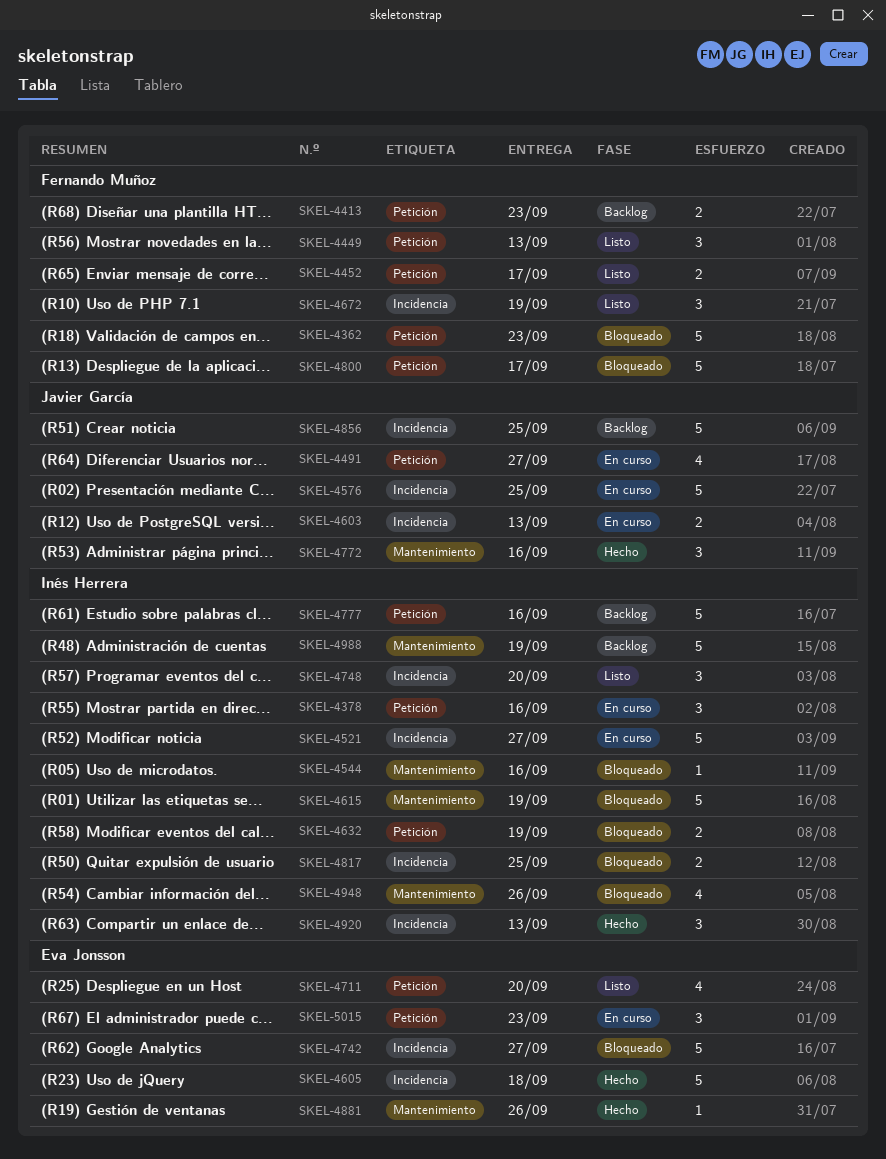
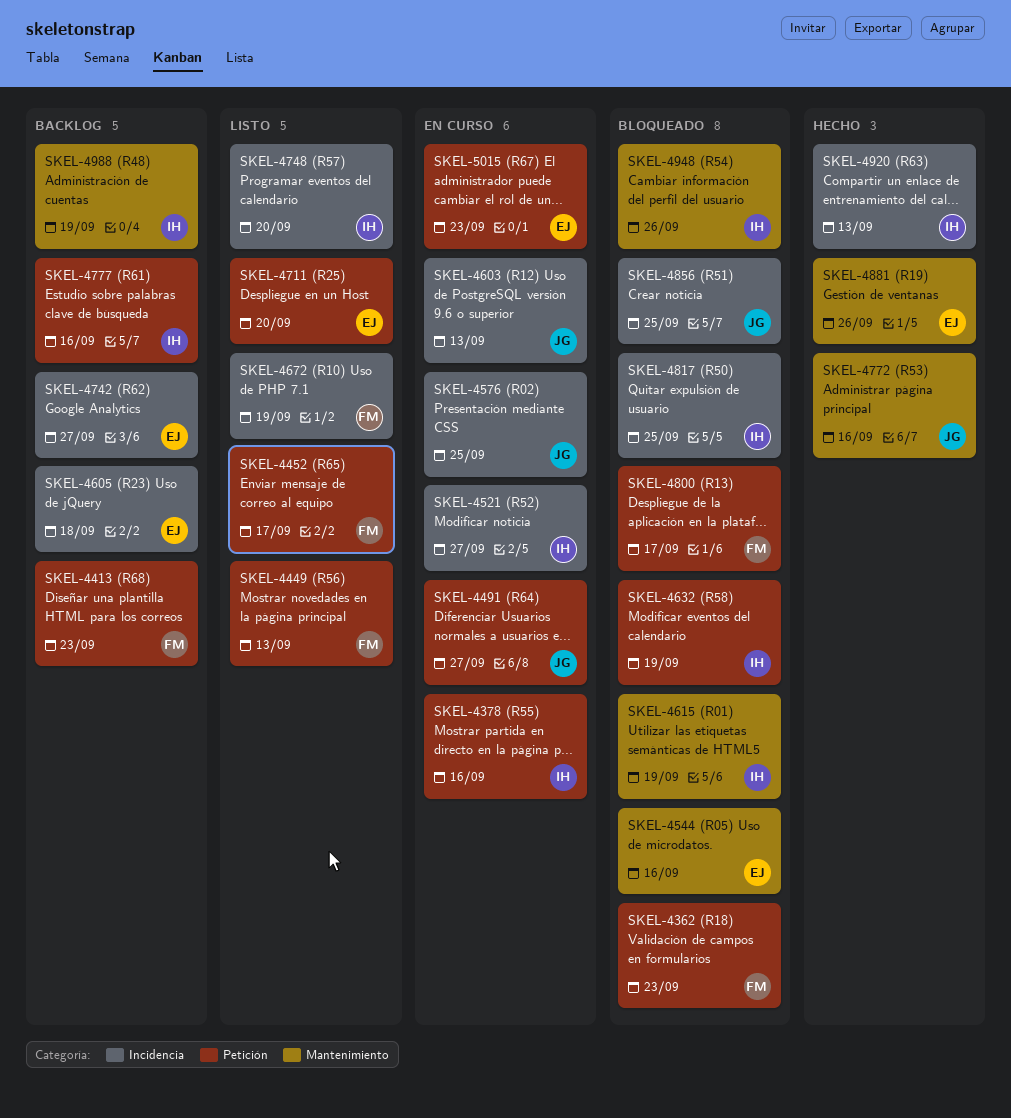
SKEL-4544, owner: Inés Herrera -> Eva Jonsson
SKEL-4605, status: Hecho -> Backlog
SKEL-4742, status: Bloqueado -> Backlog
SKEL-4856, status: Backlog -> Bloqueado

